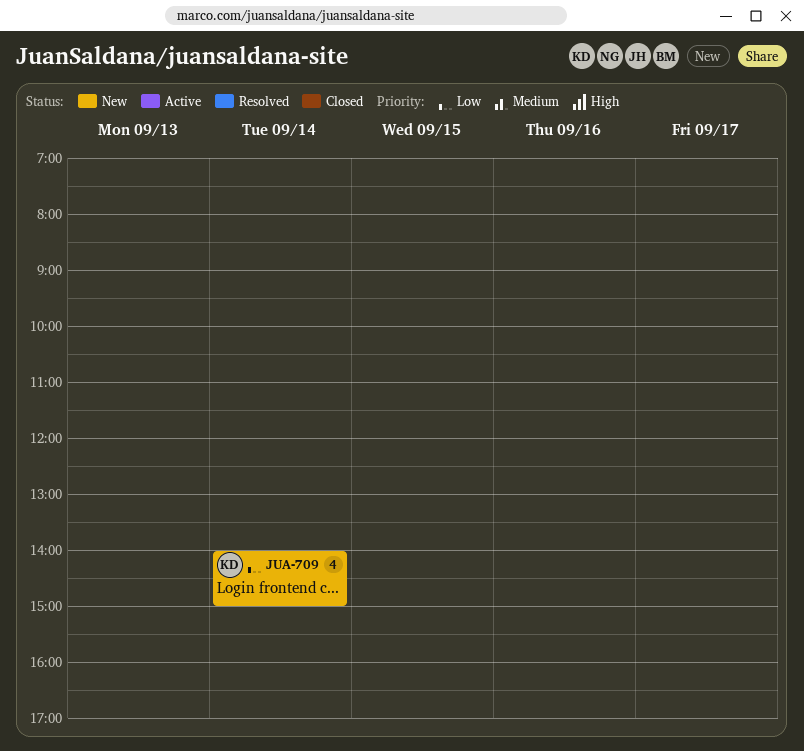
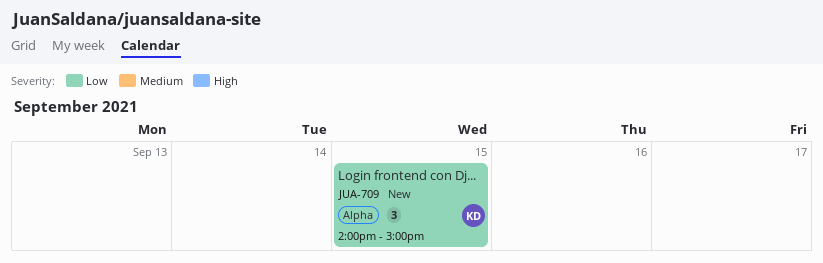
JUA-709, estimate: 4 -> 3
JUA-709, day: Sep 14 -> Sep 15

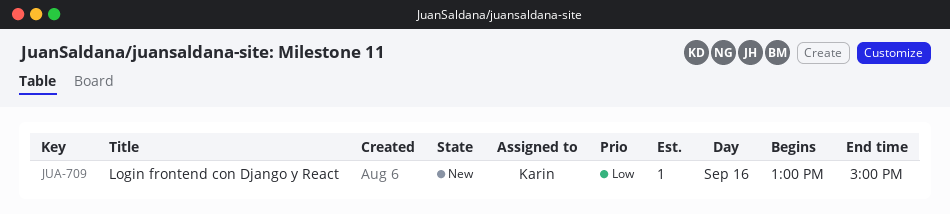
JUA-709, estimate: 3 -> 1
JUA-709, day: Sep 15 -> Sep 16
JUA-709, begins: 14:00 -> 13:00

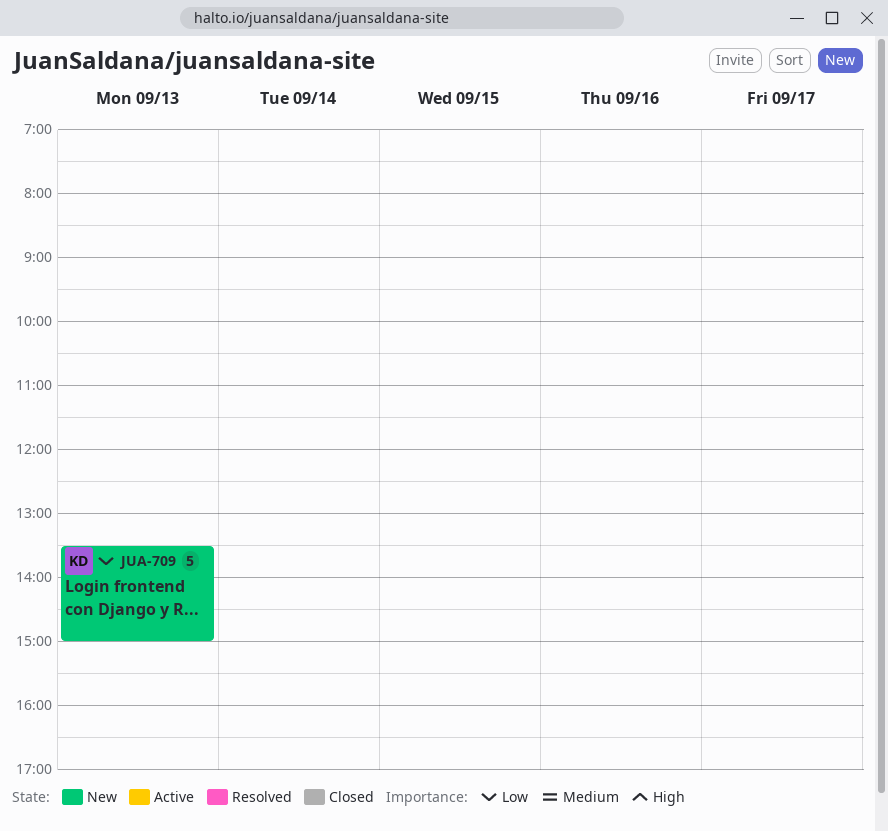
JUA-709, estimate: 1 -> 5
JUA-709, day: Sep 16 -> Sep 13
JUA-709, begins: 13:00 -> 13:30

